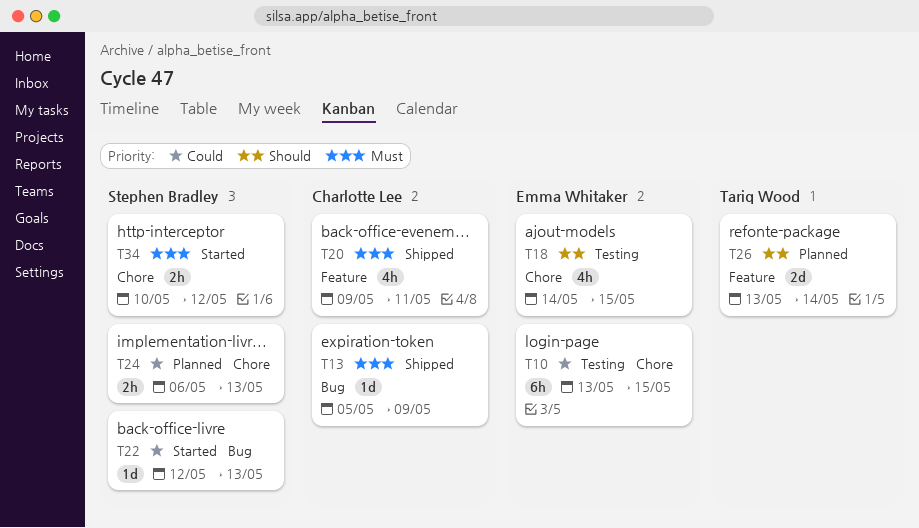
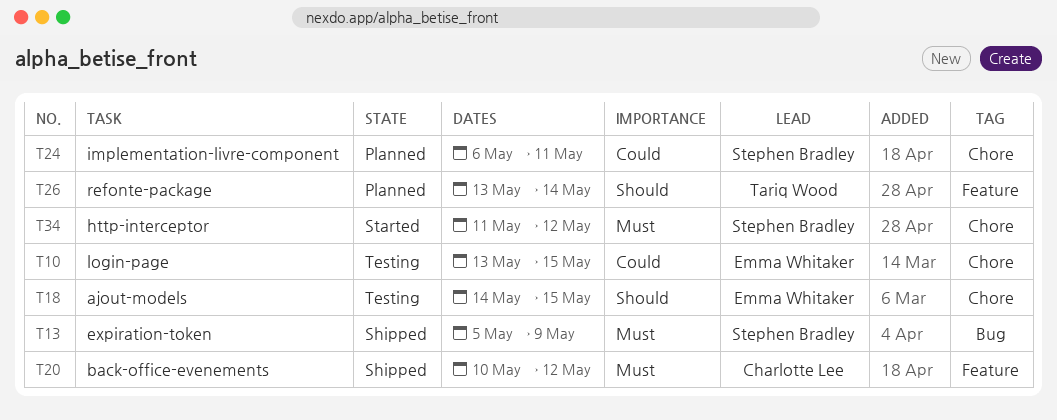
T13, owner: Charlotte Lee -> Stephen Bradley
T20, start: May 9 -> May 10
T20, due: May 11 -> May 12
T22: present -> none
T24, due: May 13 -> May 11
T34, start: May 10 -> May 11

